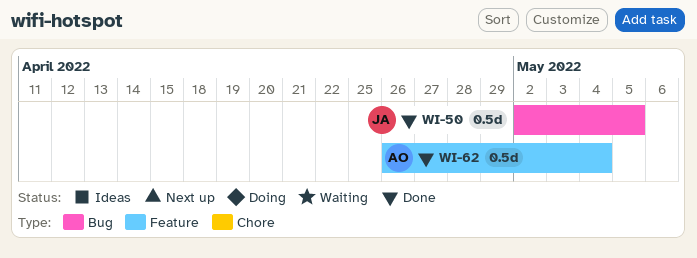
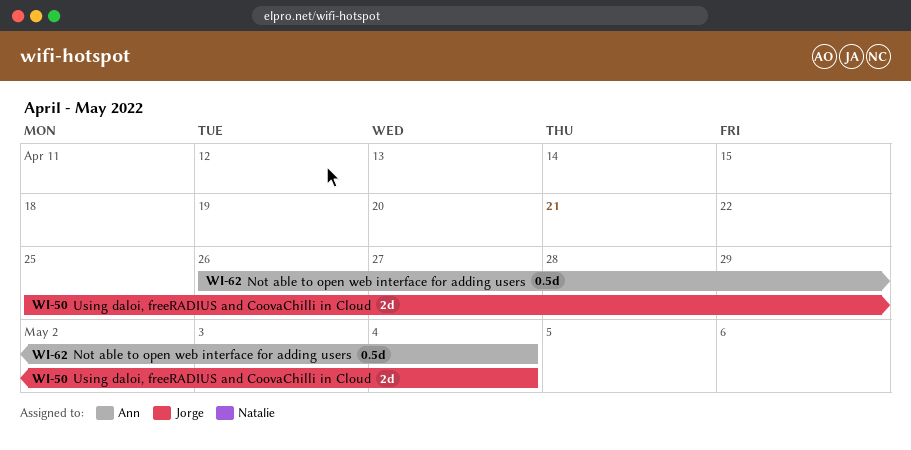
WI-50, estimate: 0.5d -> 2d
WI-50, start: May 2 -> Apr 25
WI-50, due: May 5 -> May 4

